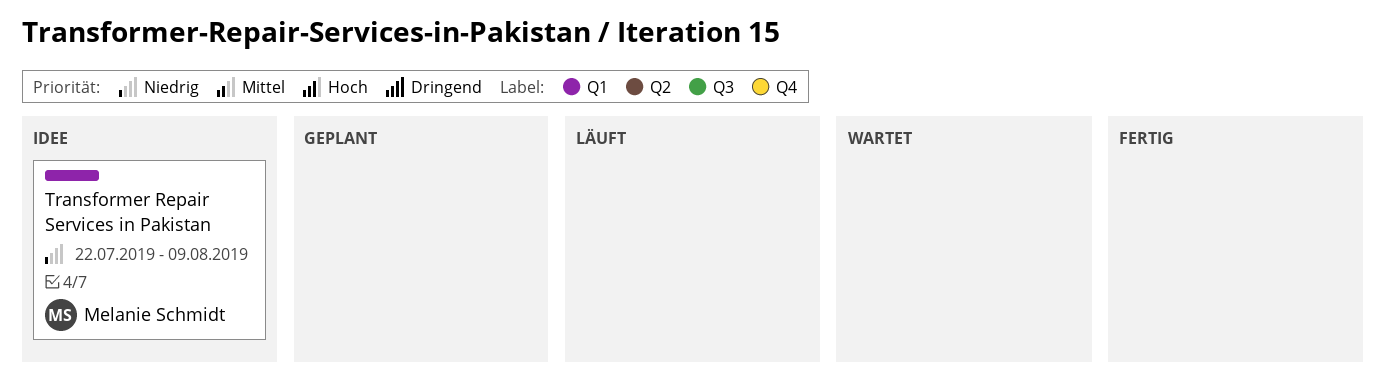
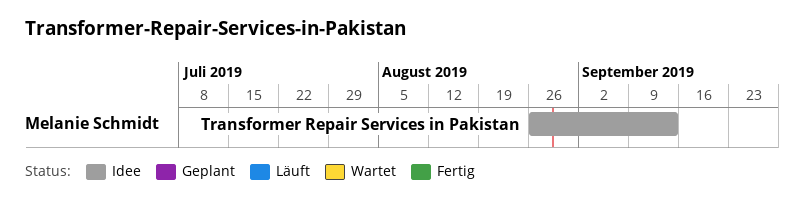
Transformer Repair Services in Pakistan, start: Jul 22 -> Aug 26
Transformer Repair Services in Pakistan, due: Aug 9 -> Sep 13

